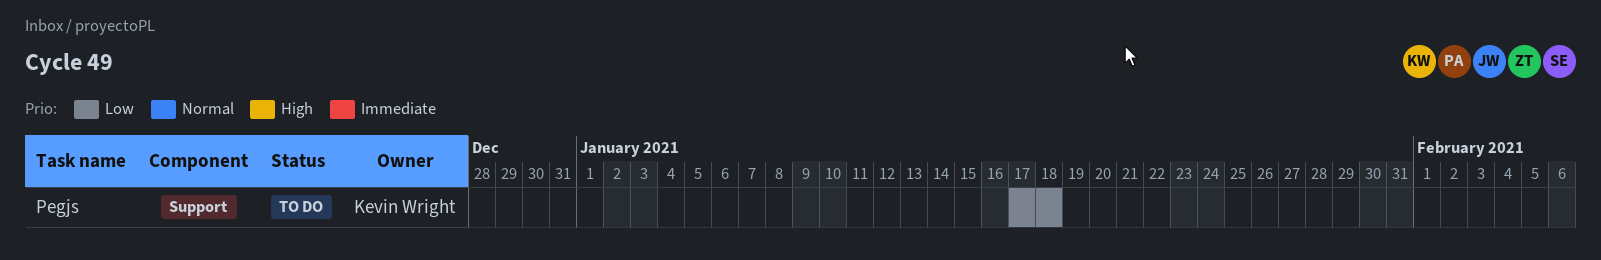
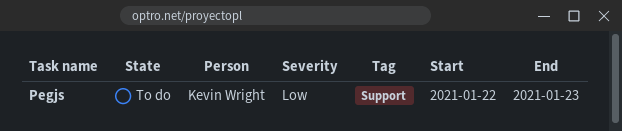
Pegjs, start: Jan 17 -> Jan 22
Pegjs, due: Jan 18 -> Jan 23

